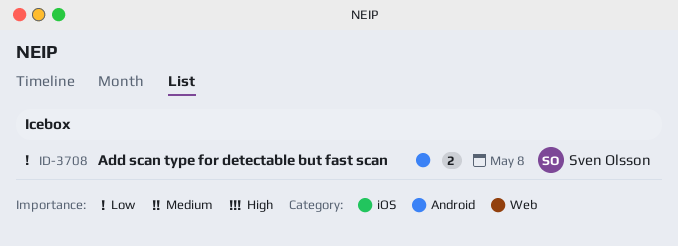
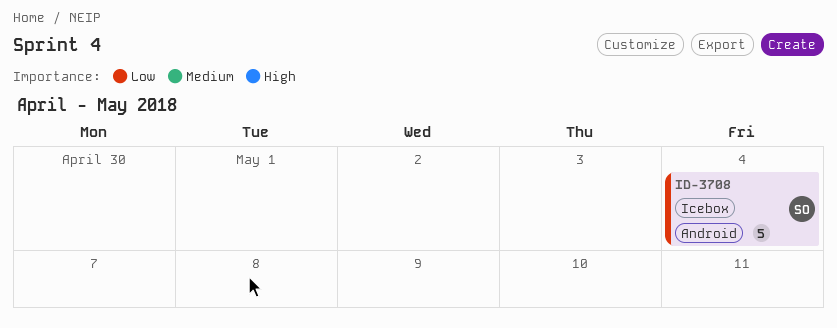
ID-3708, estimate: 2 -> 5
ID-3708, due: May 8 -> May 4

